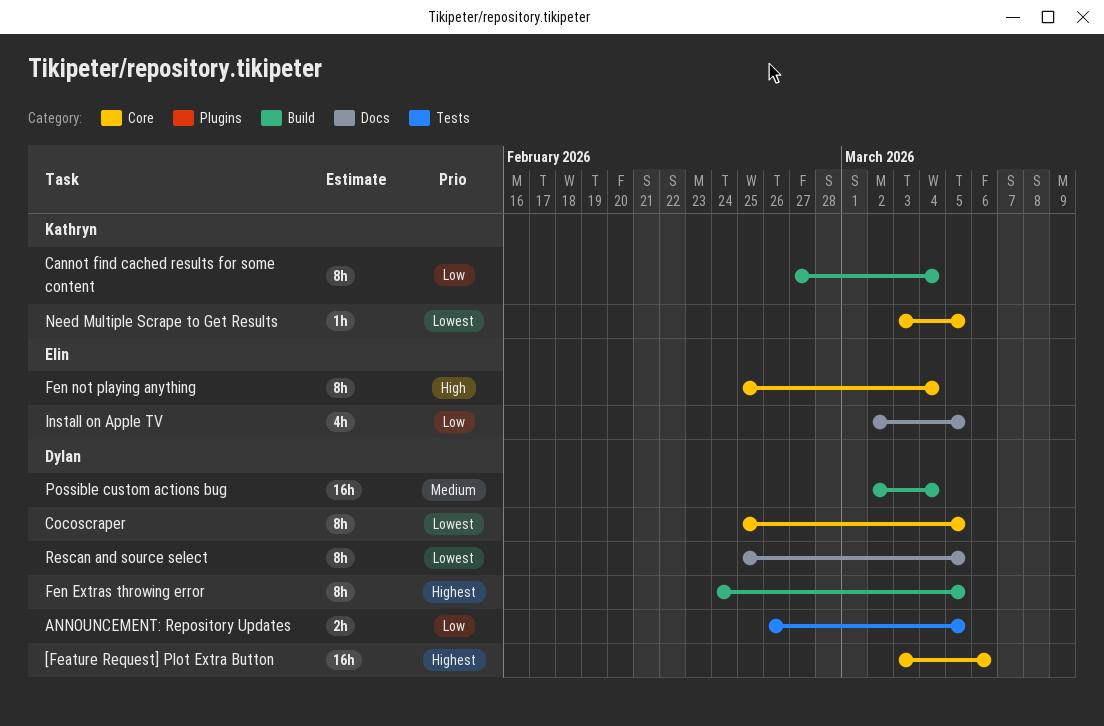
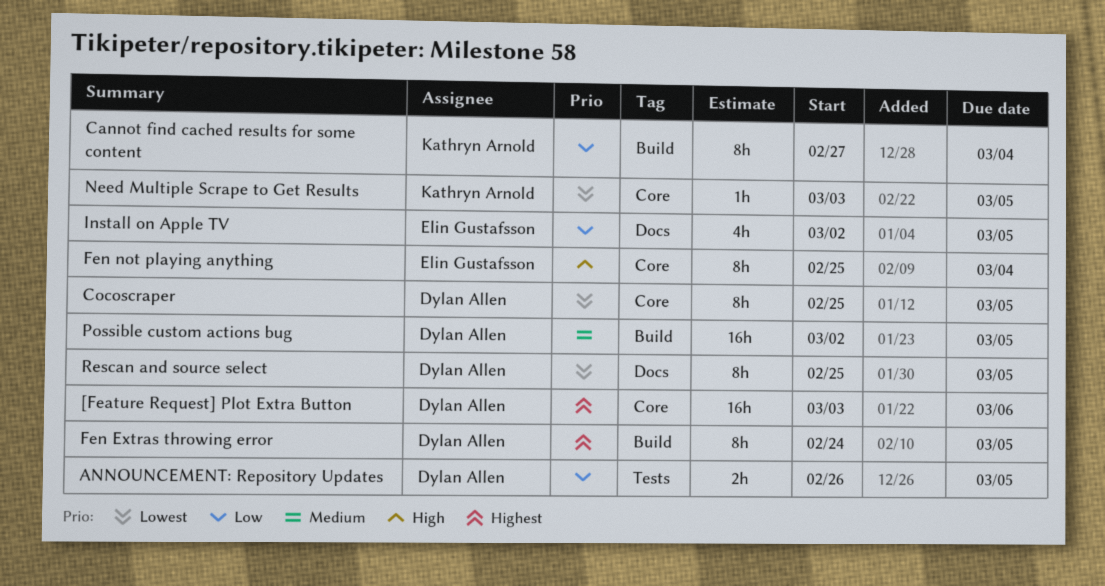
Possible custom actions bug, due: Mar 4 -> Mar 5

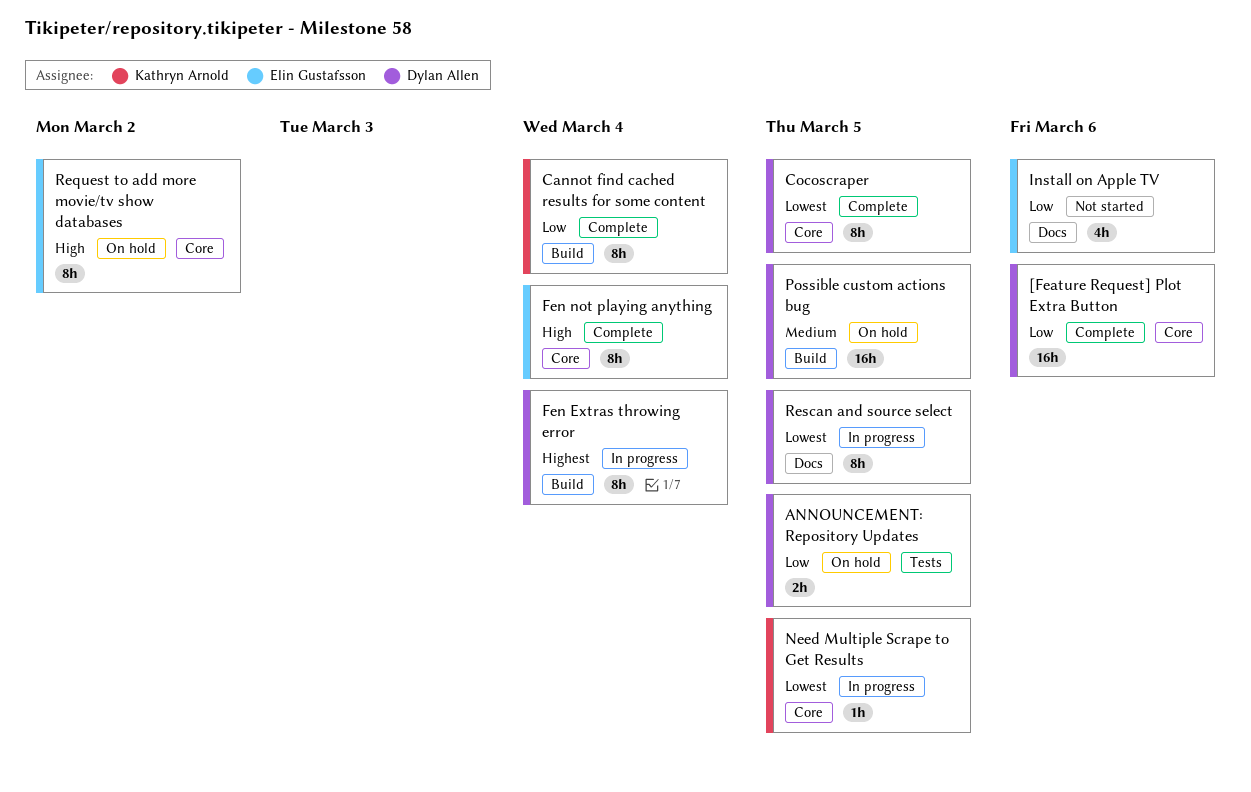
[Feature Request] Plot Extra Button, priority: Highest -> Low
Fen Extras throwing error, due: Mar 5 -> Mar 4
Install on Apple TV, due: Mar 5 -> Mar 6
Request to add more movie/tv show databases: none -> present

